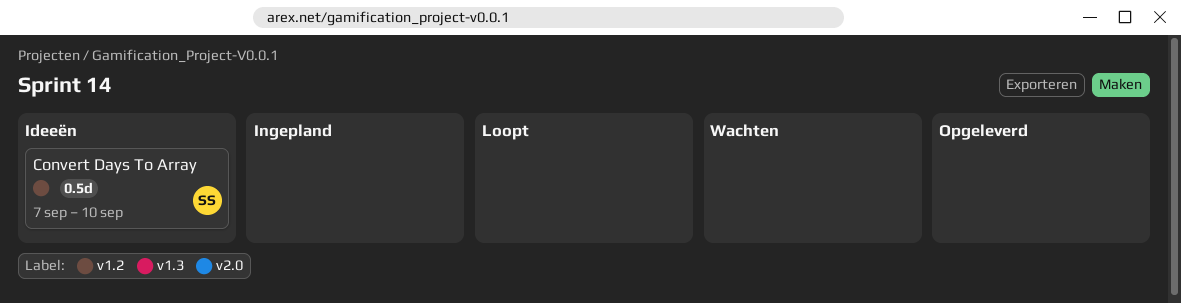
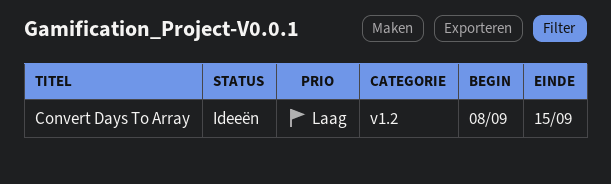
Convert Days To Array, start: Sep 7 -> Sep 8
Convert Days To Array, due: Sep 10 -> Sep 15

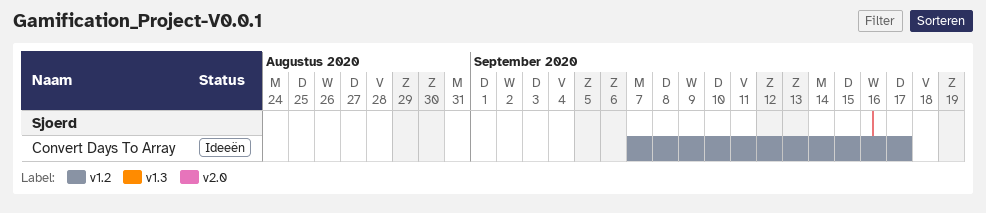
Convert Days To Array, start: Sep 8 -> Sep 7
Convert Days To Array, due: Sep 15 -> Sep 17

